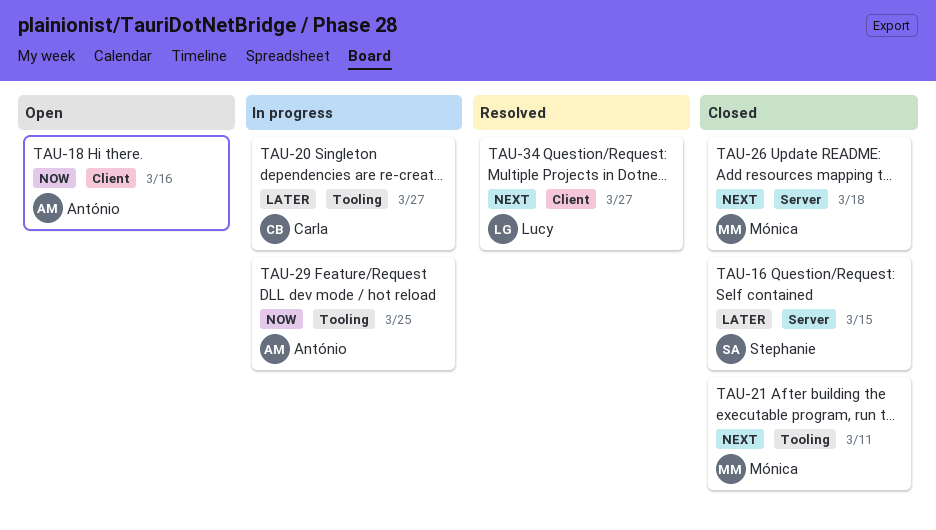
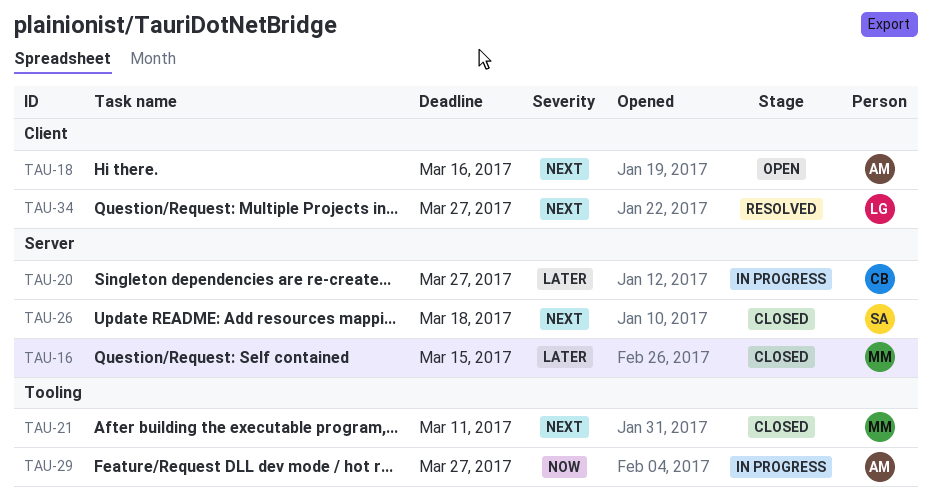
TAU-16, owner: Stephanie -> Mónica
TAU-18, priority: Now -> Next
TAU-20, label: Tooling -> Server
TAU-26, owner: Mónica -> Stephanie
TAU-29, due: Mar 25 -> Mar 27

